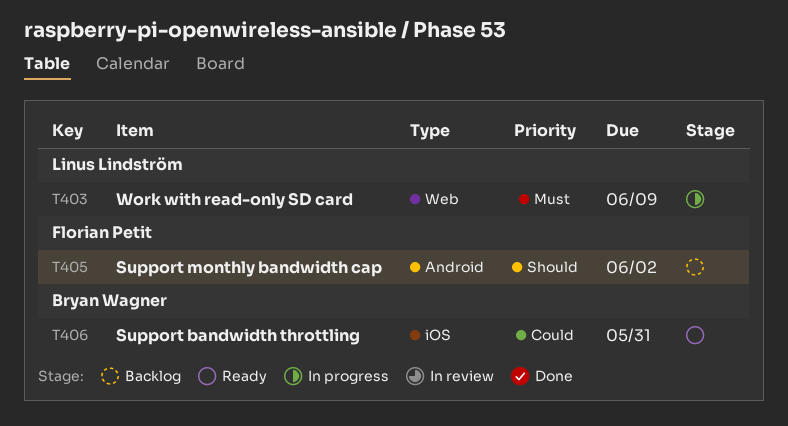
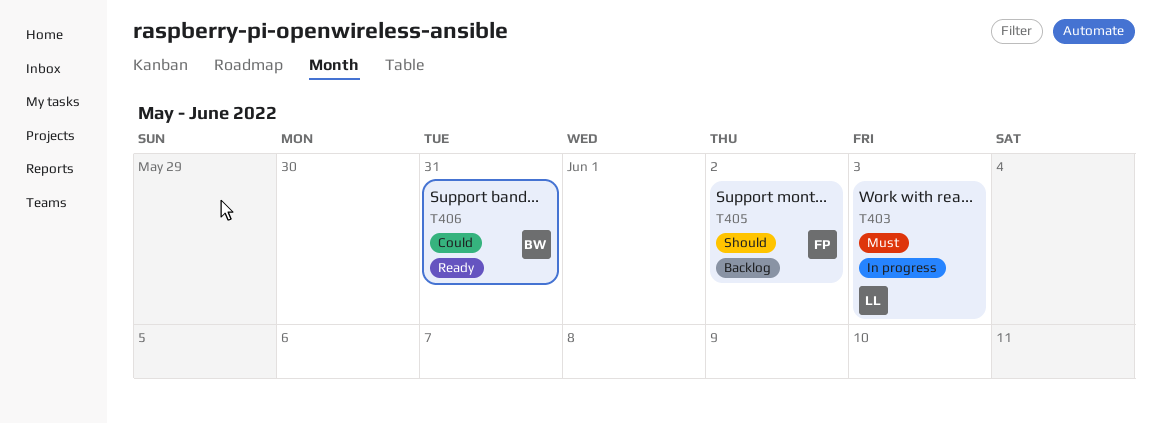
T403, due: Jun 9 -> Jun 3

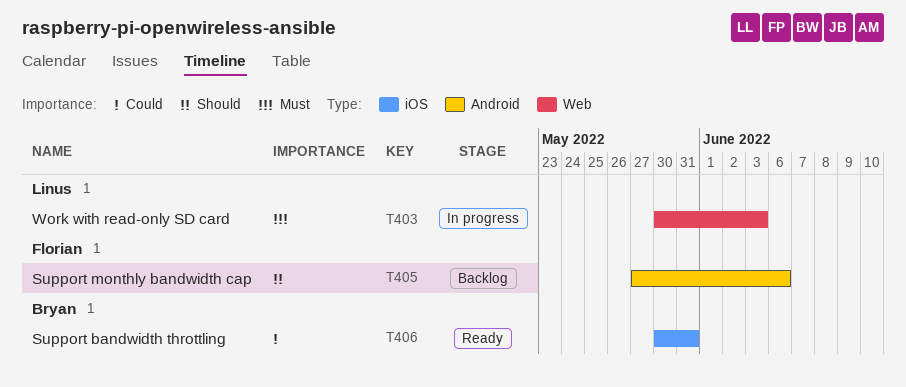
T405, due: Jun 2 -> Jun 6

